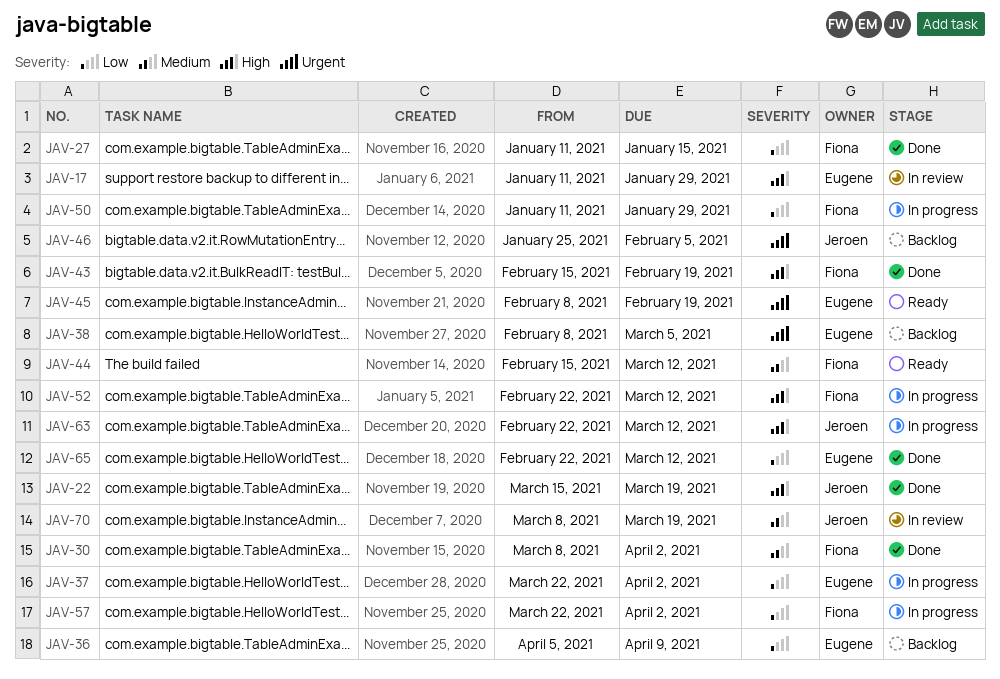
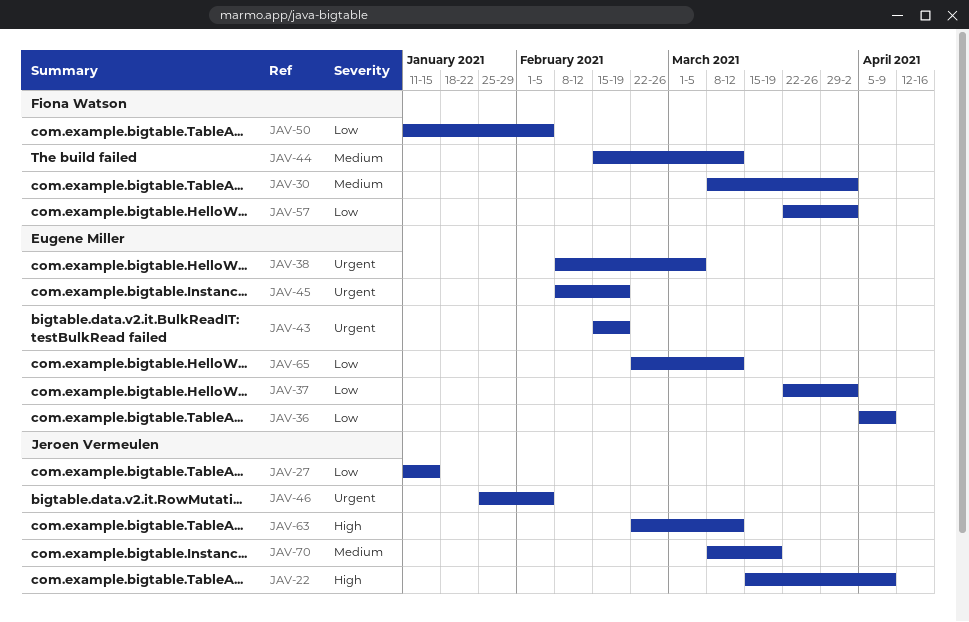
JAV-17: present -> none
JAV-22, due: Mar 19 -> Apr 9
JAV-27, owner: Fiona Watson -> Jeroen Vermeulen
JAV-43, owner: Fiona Watson -> Eugene Miller
JAV-43, priority: High -> Urgent
JAV-50, due: Jan 29 -> Feb 5
JAV-52: present -> none

